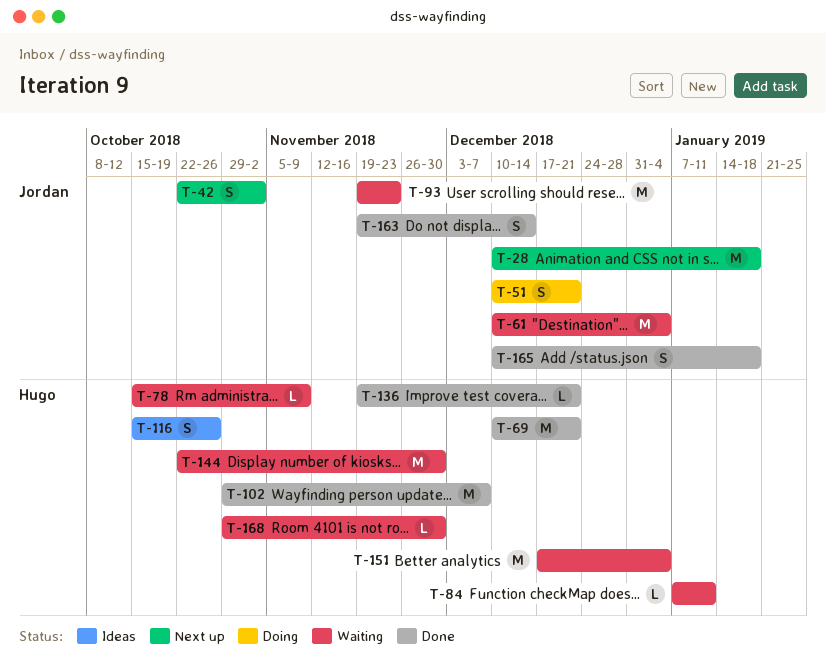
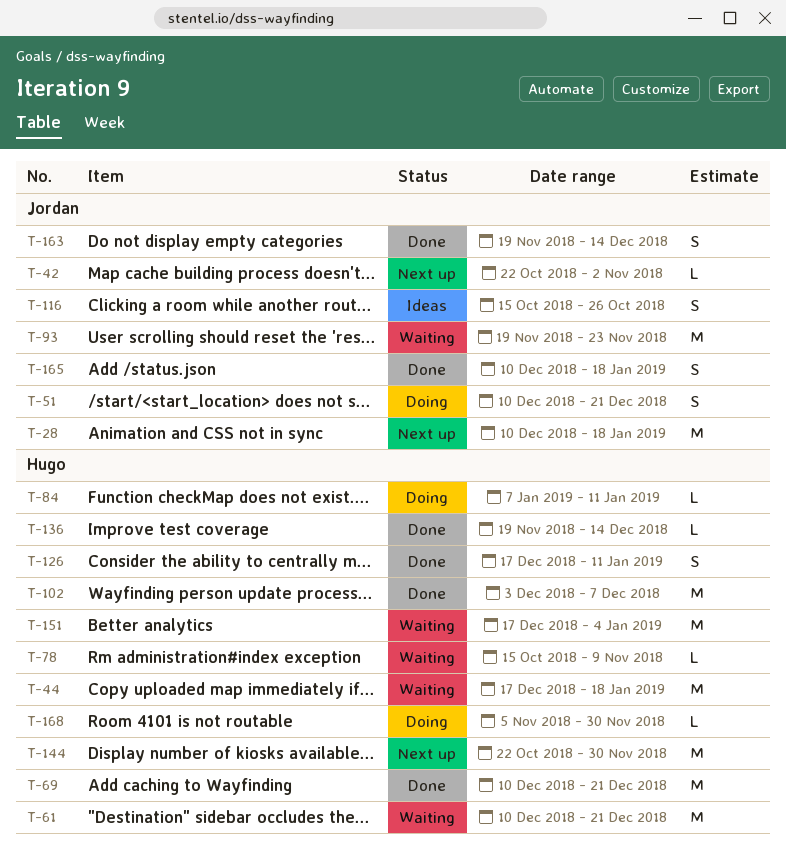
T-42, estimate: S -> L
T-44: none -> present
T-61, owner: Jordan -> Hugo
T-61, due: Jan 4 -> Dec 21
T-84, status: Waiting -> Doing
T-102, start: Oct 29 -> Dec 3
T-116, owner: Hugo -> Jordan
T-126: none -> present
T-136, due: Dec 21 -> Dec 14
T-144, status: Waiting -> Next up
T-168, status: Waiting -> Doing
T-168, start: Oct 29 -> Nov 5

